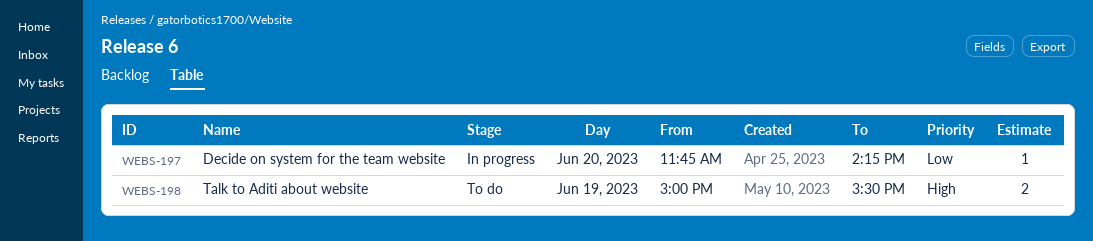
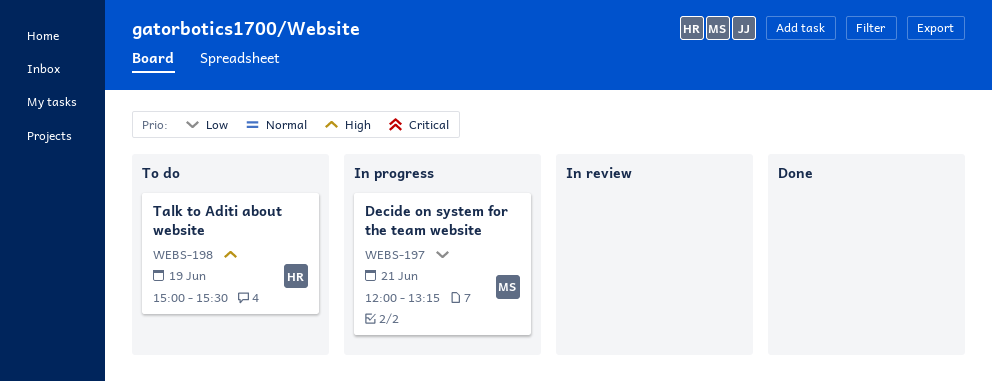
WEBS-197, day: Jun 20 -> Jun 21
WEBS-197, begins: 11:45 -> 12:00
WEBS-197, ends: 14:15 -> 13:15

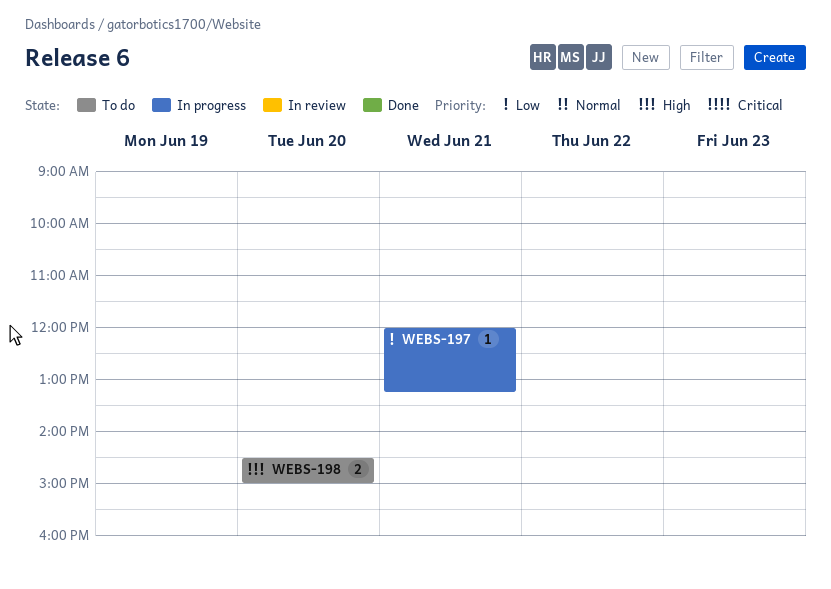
WEBS-198, day: Jun 19 -> Jun 20
WEBS-198, begins: 15:00 -> 14:30
WEBS-198, ends: 15:30 -> 15:00

